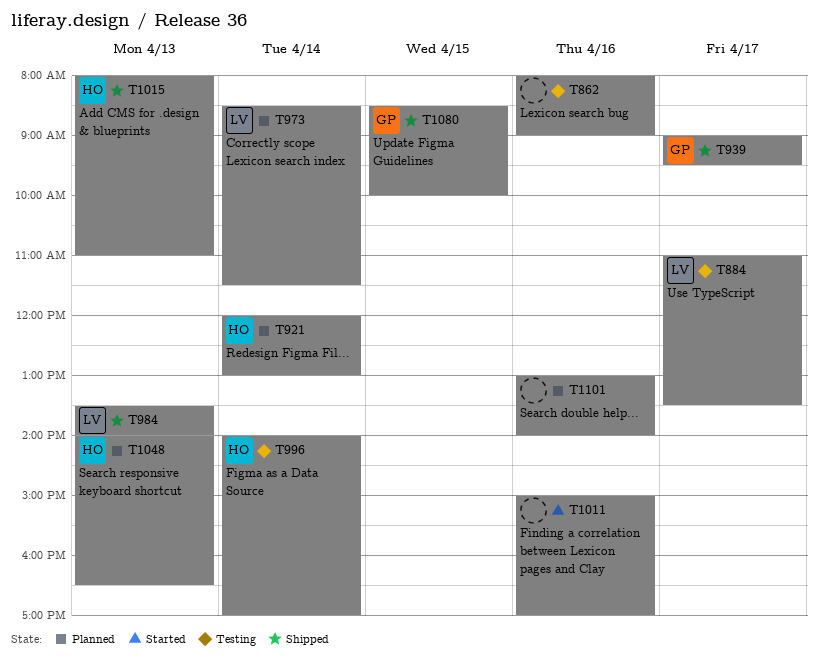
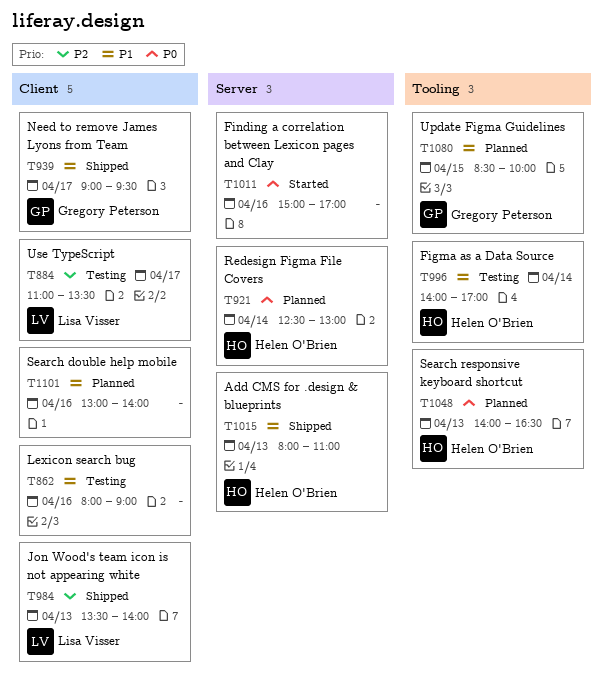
T921, begins: 12:00 -> 12:30
T973: present -> none
T1080, status: Shipped -> Planned

